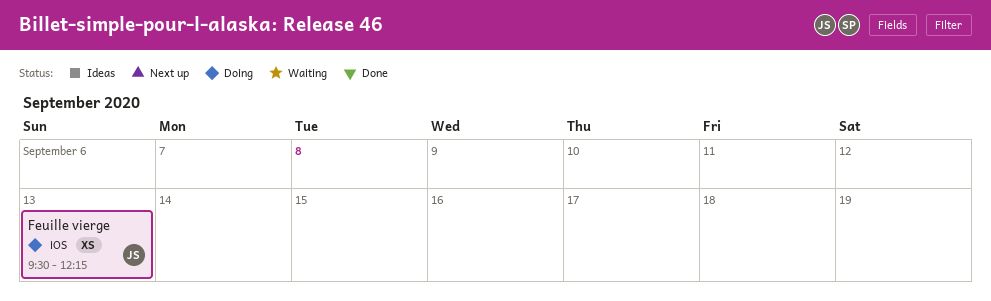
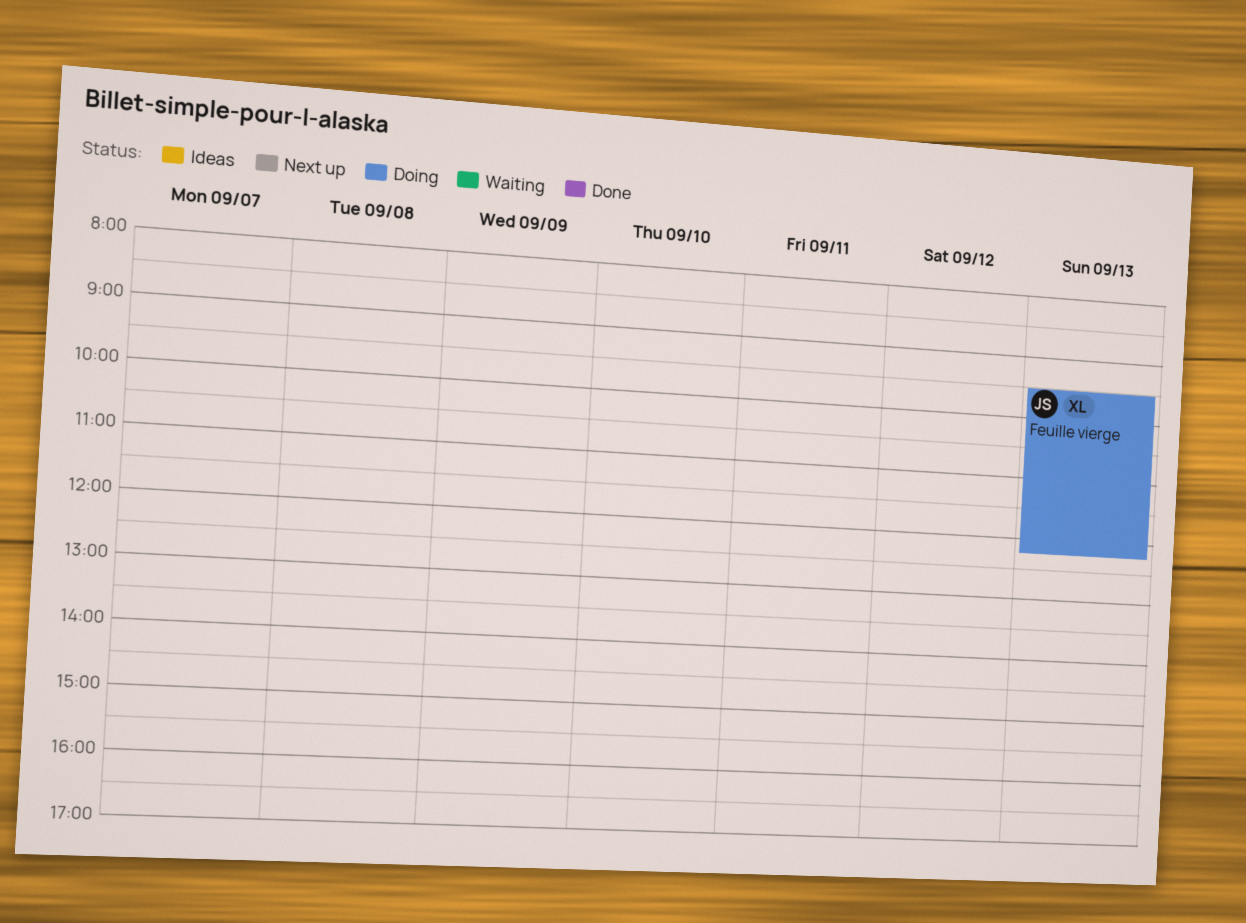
Feuille vierge, estimate: XS -> XL

